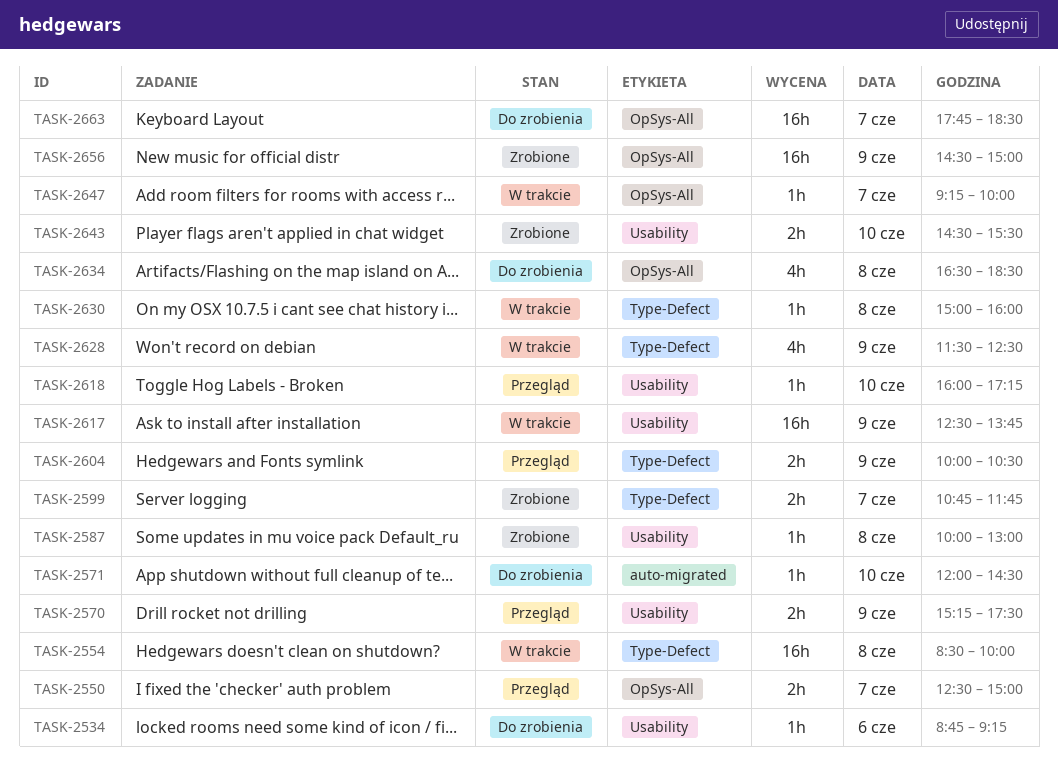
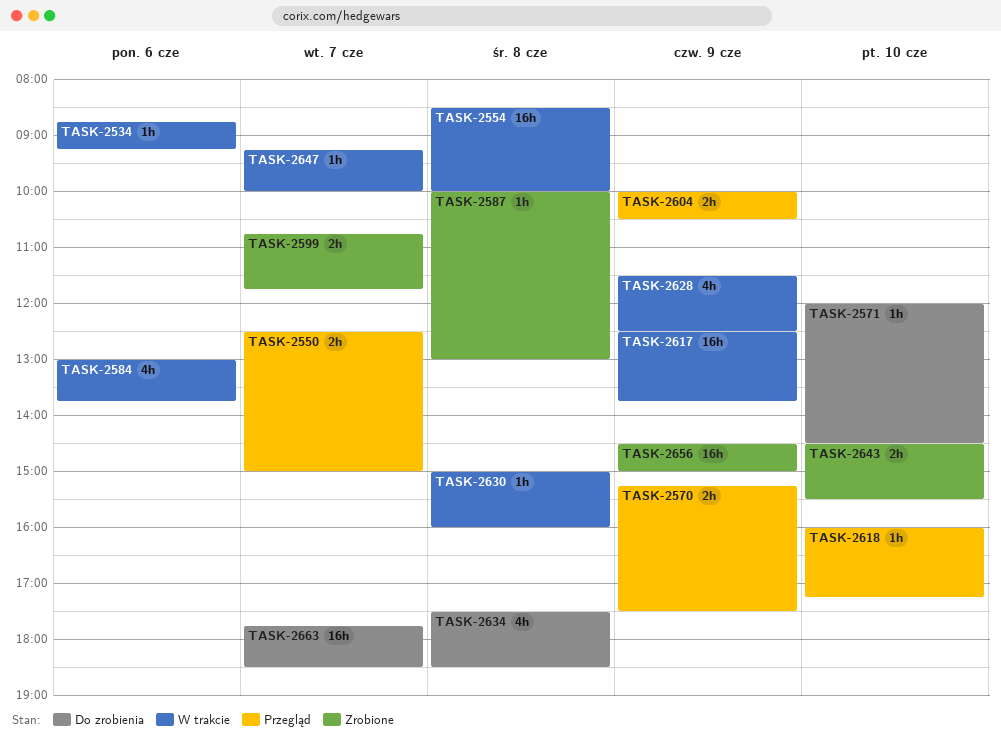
TASK-2534, status: Do zrobienia -> W trakcie
TASK-2584: none -> present
TASK-2634, begins: 16:30 -> 17:30

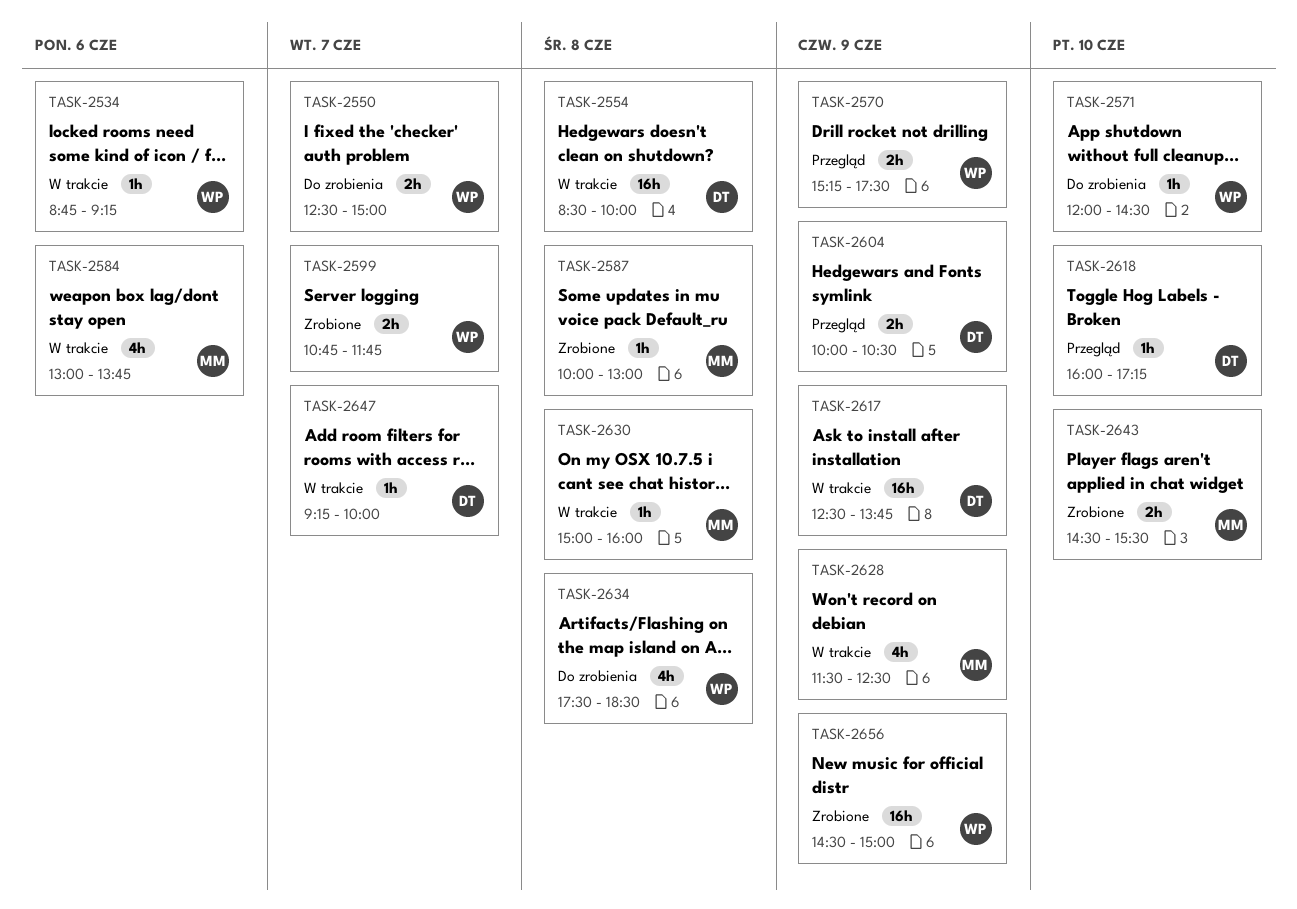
TASK-2550, status: Przegląd -> Do zrobienia
TASK-2663: present -> none

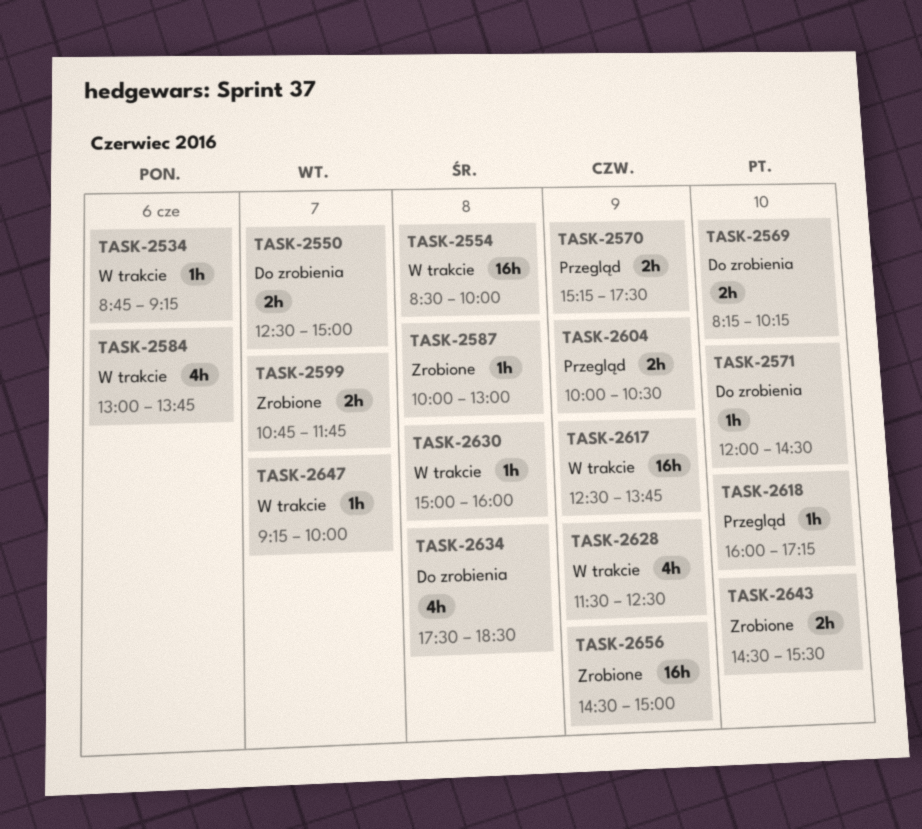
TASK-2569: none -> present

